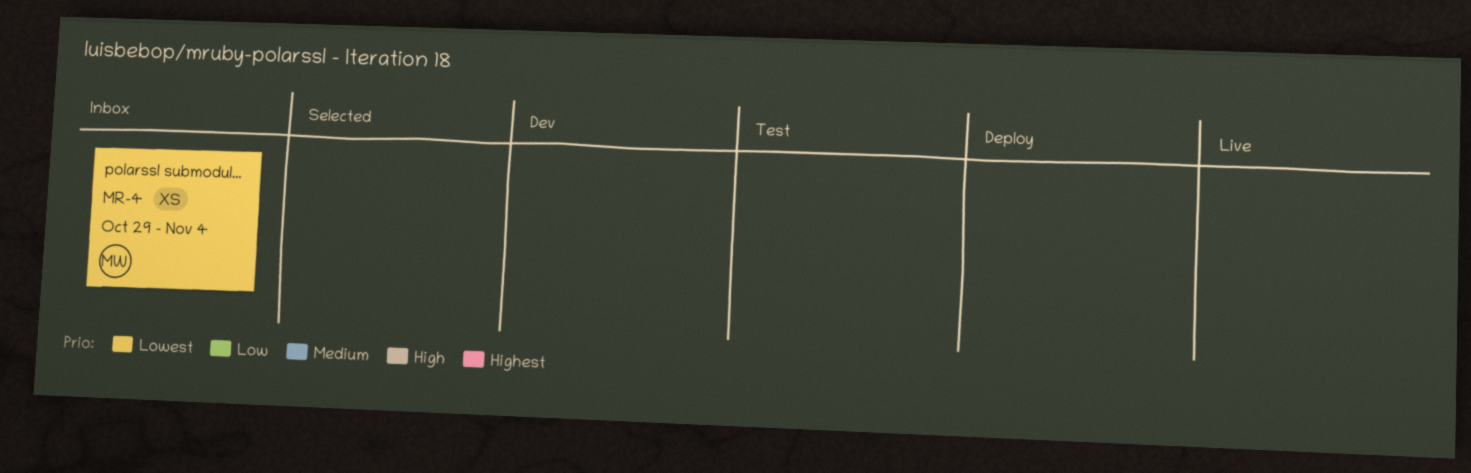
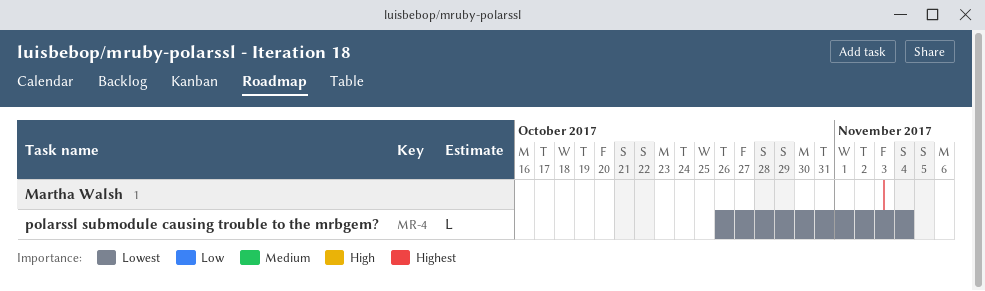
MR-4, estimate: XS -> L
MR-4, start: Oct 29 -> Oct 26

